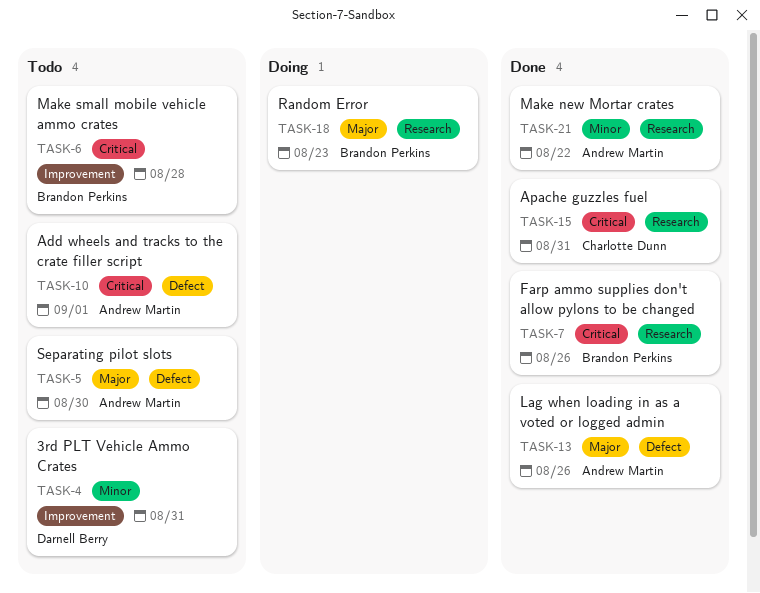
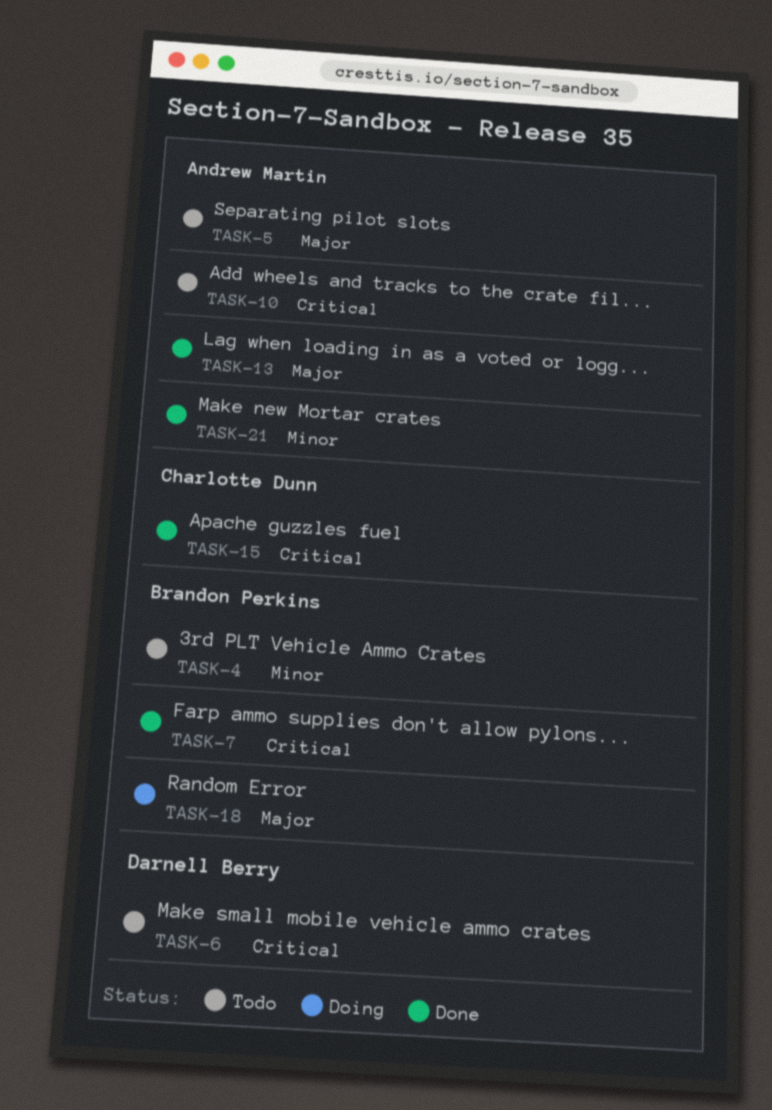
TASK-4, owner: Darnell Berry -> Brandon Perkins
TASK-6, owner: Brandon Perkins -> Darnell Berry

